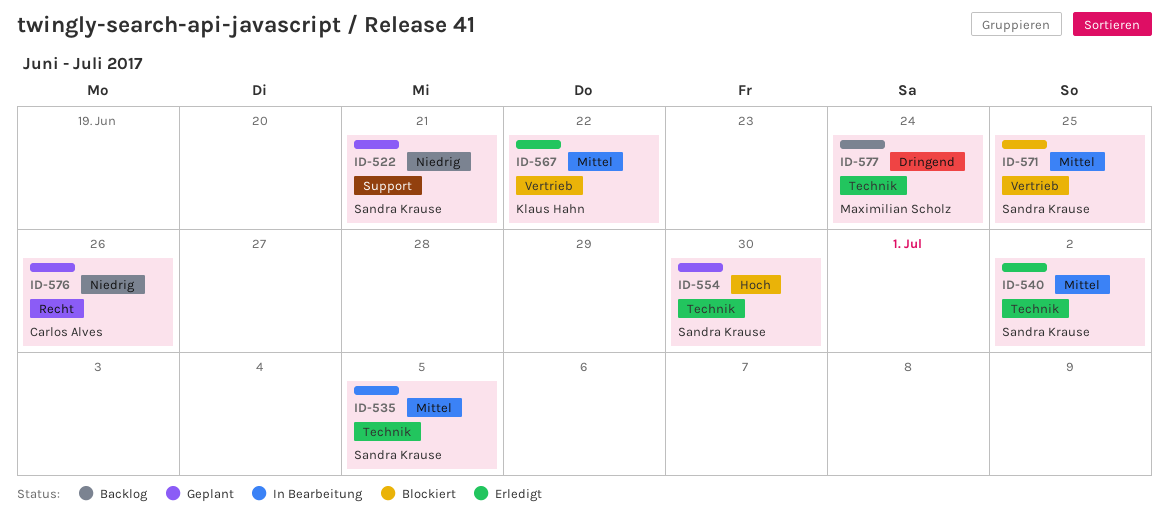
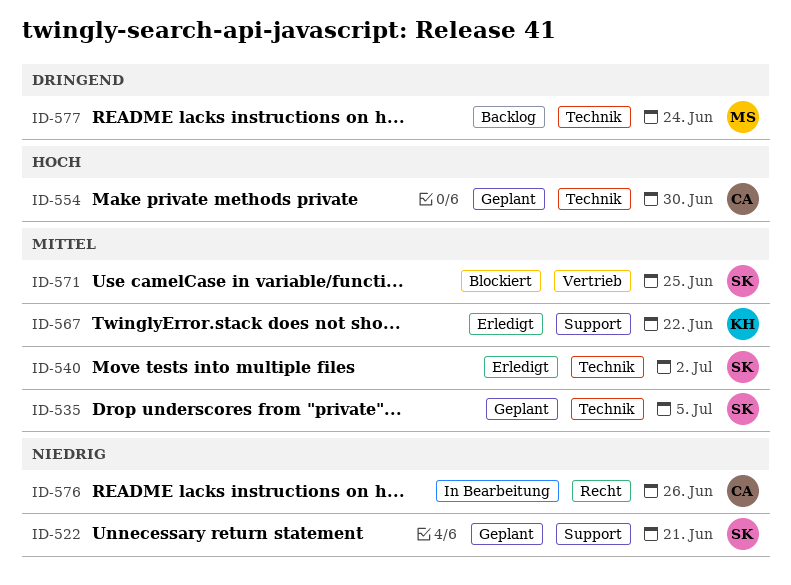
ID-535, status: In Bearbeitung -> Geplant
ID-554, owner: Sandra Krause -> Carlos Alves
ID-567, label: Vertrieb -> Support
ID-576, status: Geplant -> In Bearbeitung

